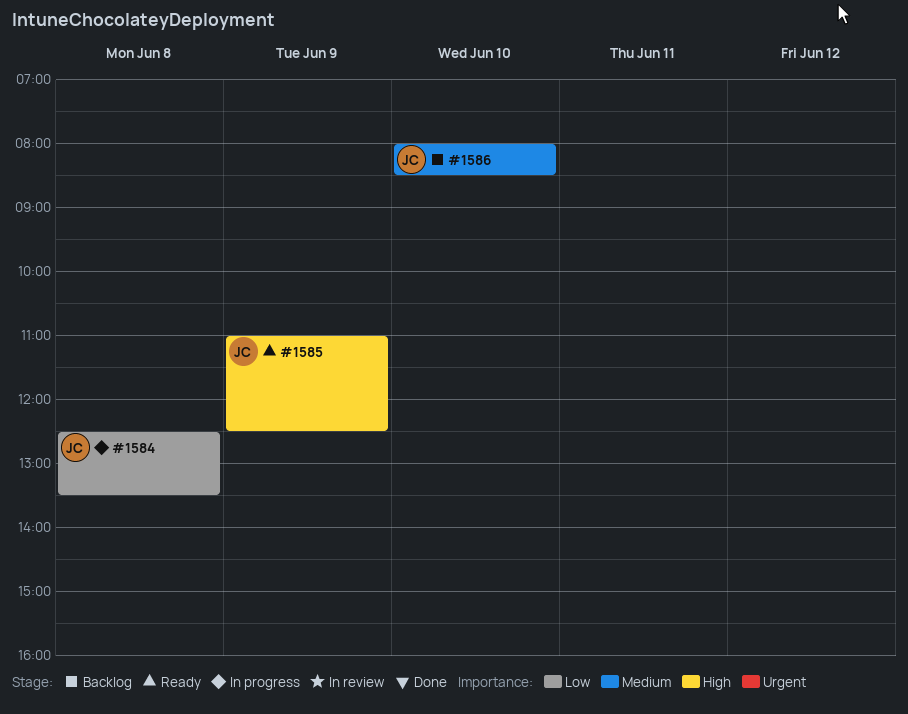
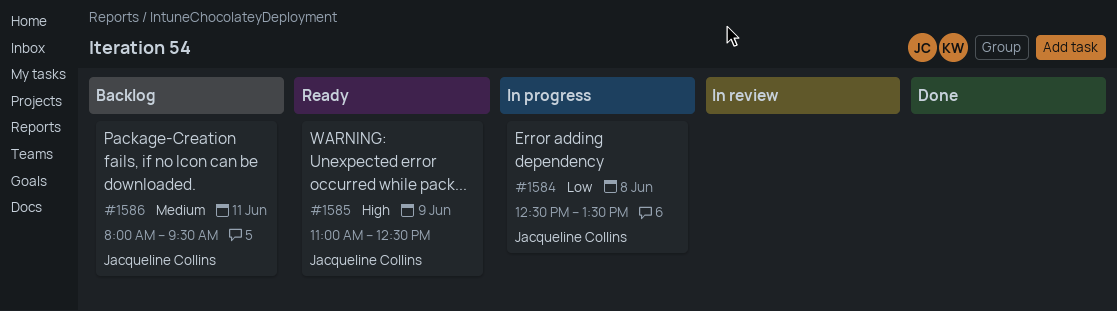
#1586, day: Jun 10 -> Jun 11
#1586, ends: 08:30 -> 09:30

